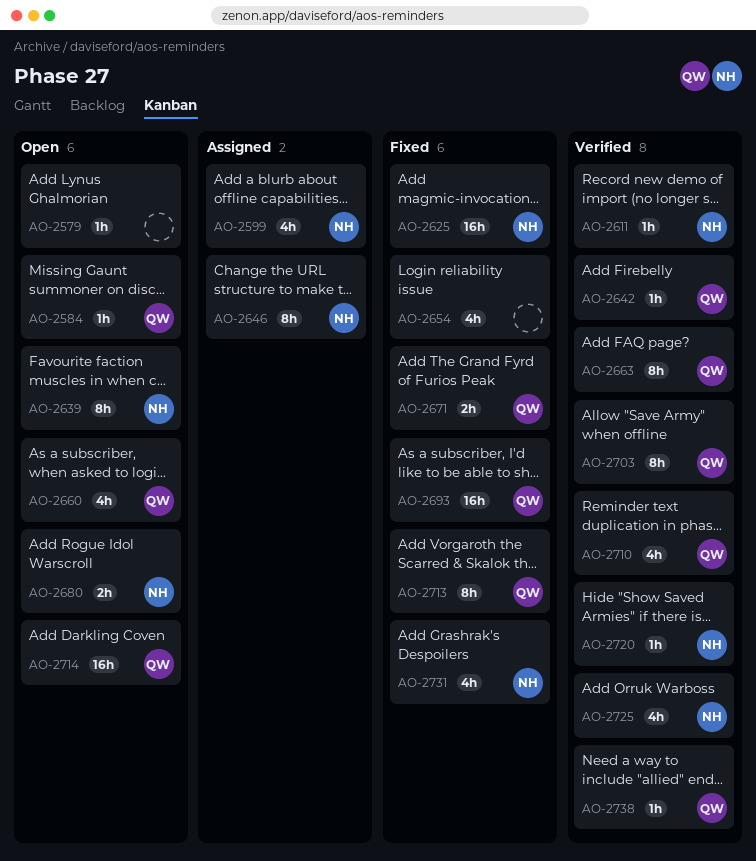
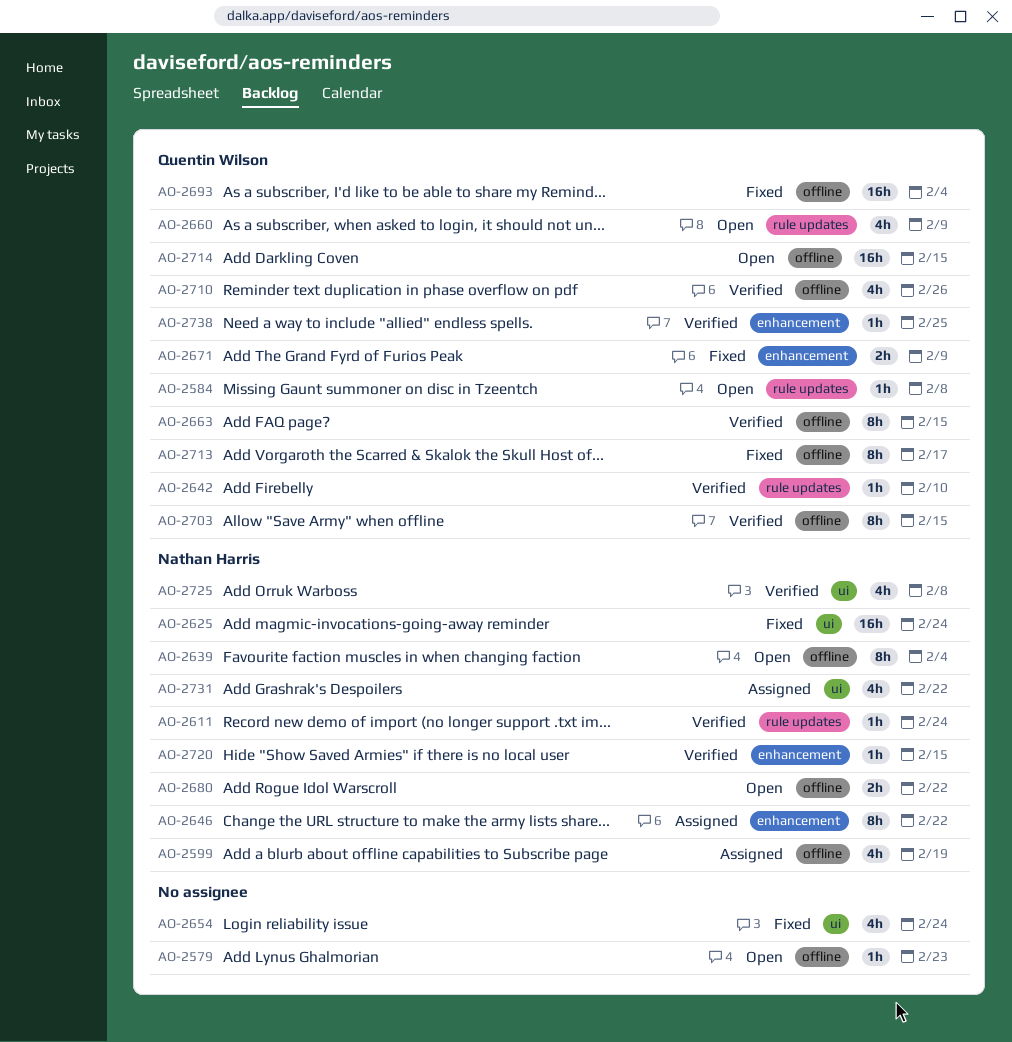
AO-2731, status: Fixed -> Assigned

